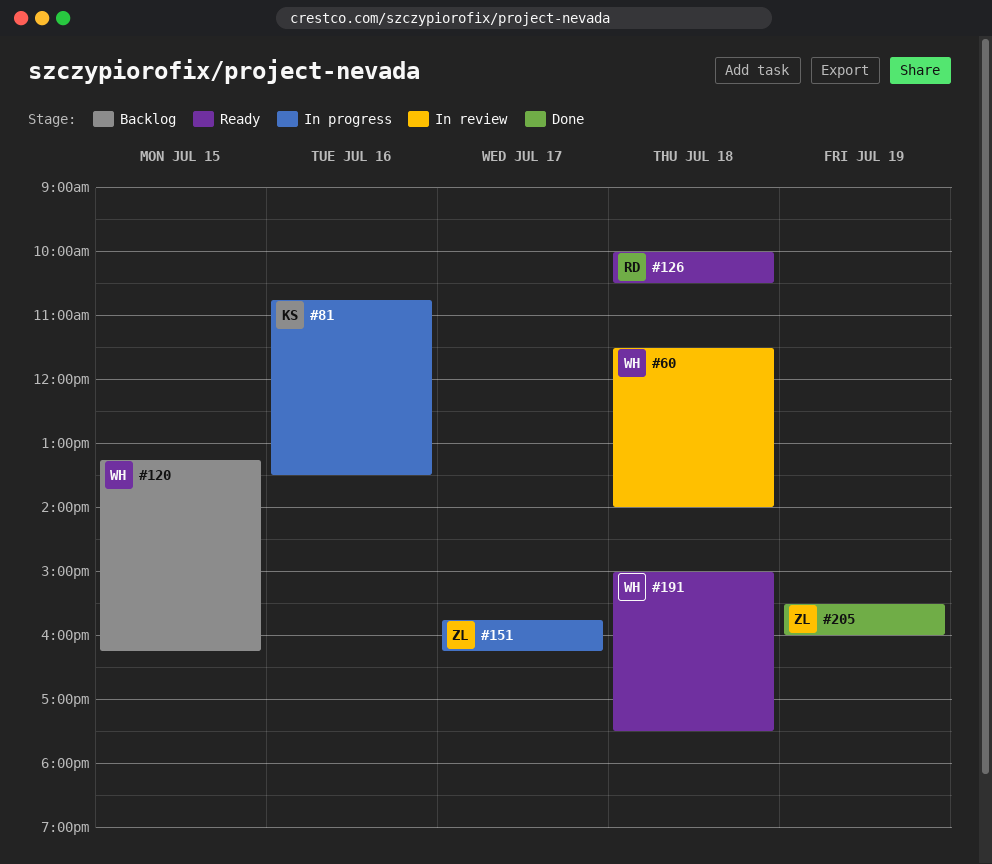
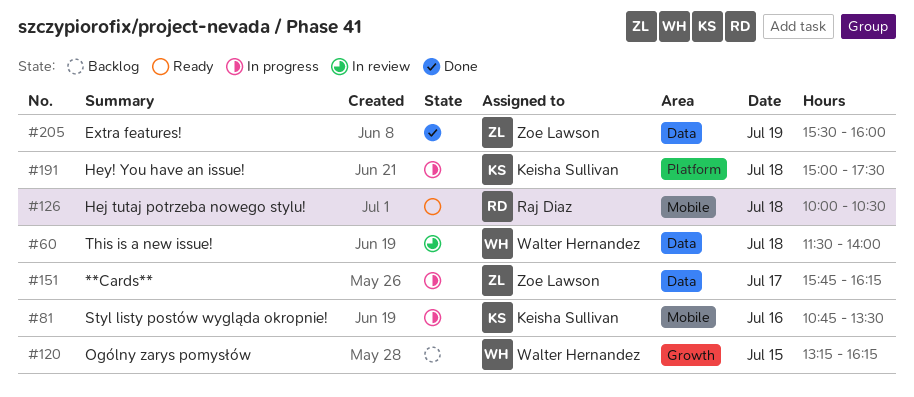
#191, status: Ready -> In progress
#191, owner: Walter Hernandez -> Keisha Sullivan

